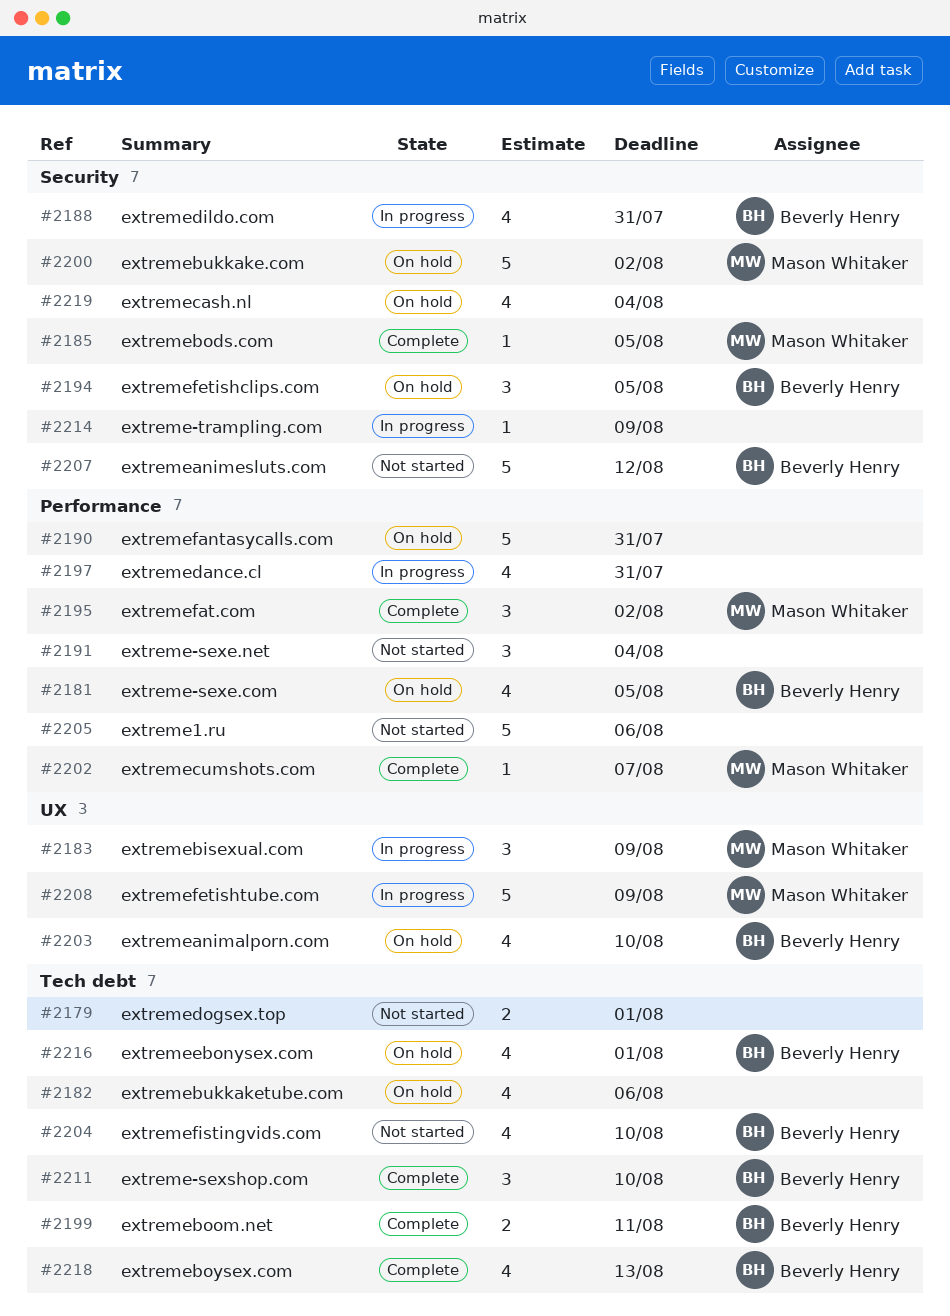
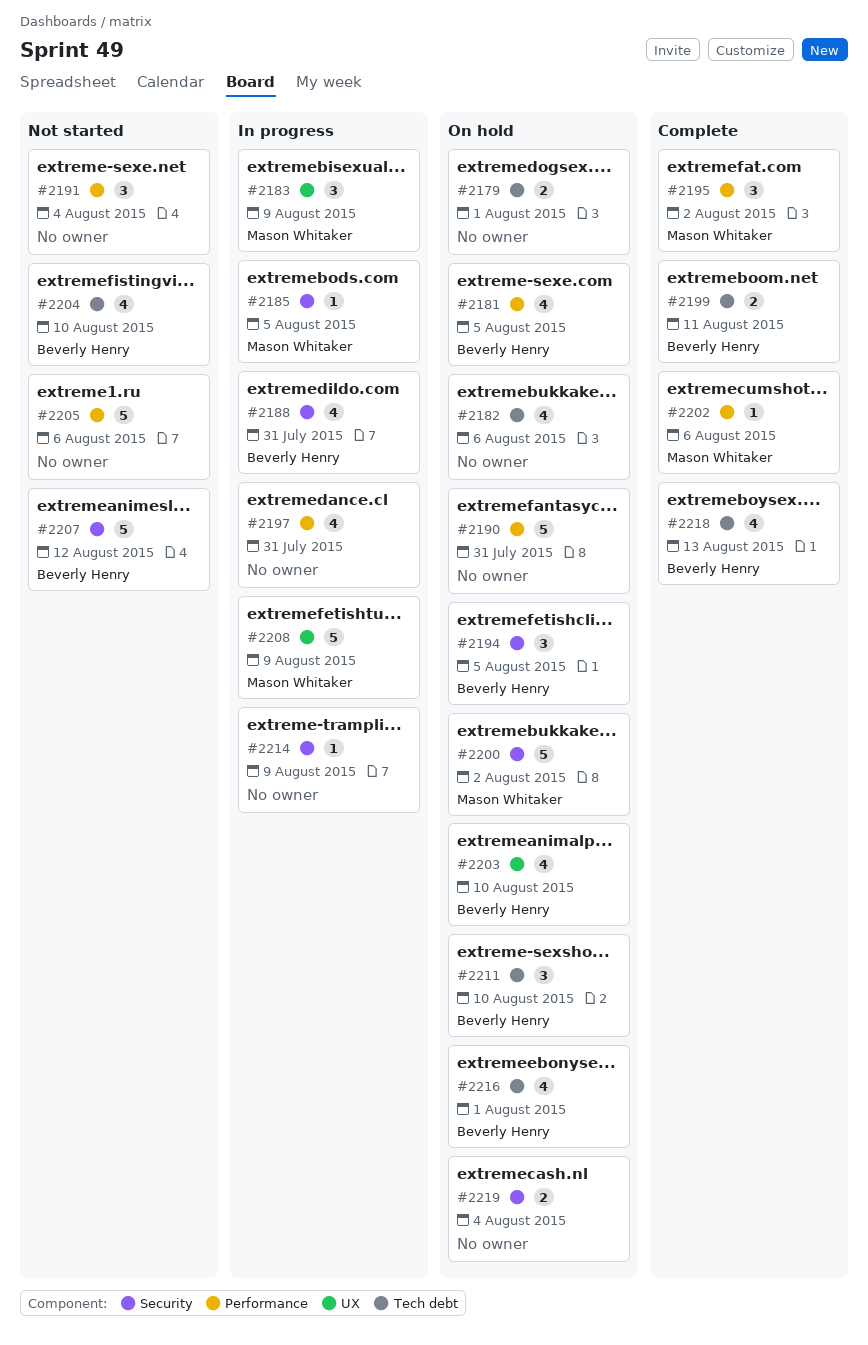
#2179, status: Not started -> On hold
#2185, status: Complete -> In progress
#2202, due: Aug 7 -> Aug 6
#2211, status: Complete -> On hold
#2219, estimate: 4 -> 2

